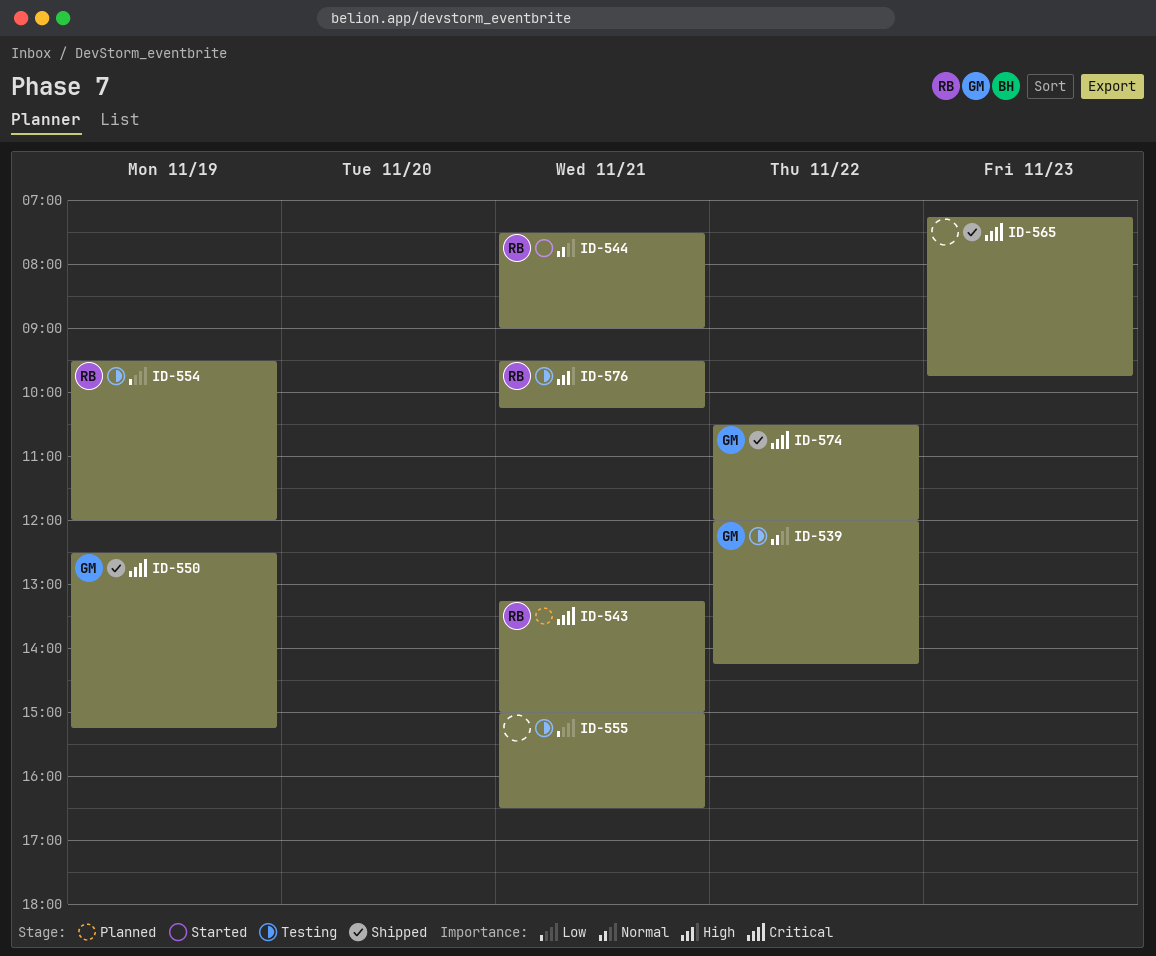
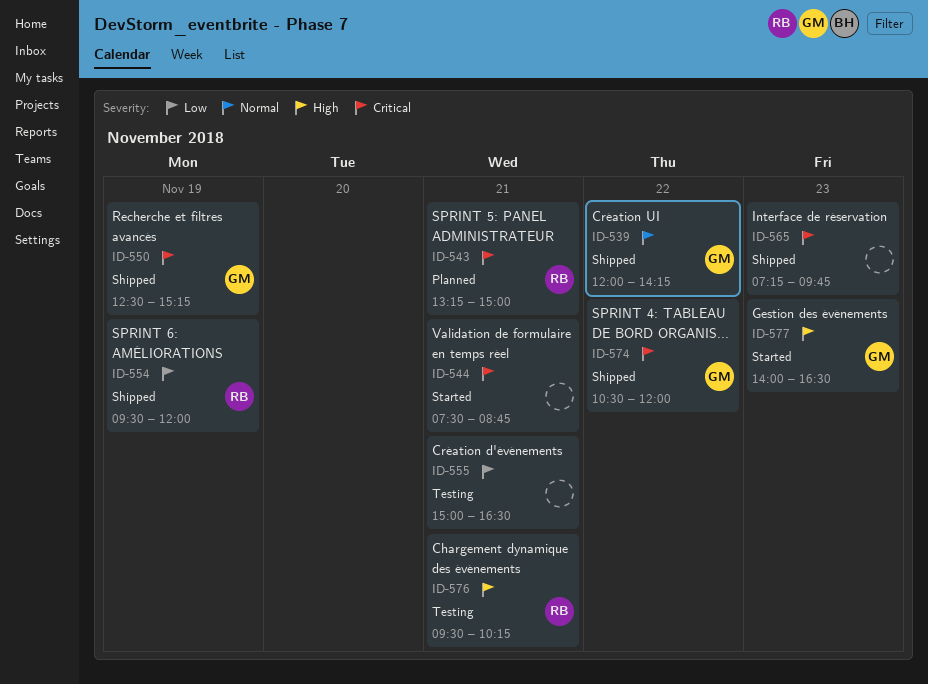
ID-539, status: Testing -> Shipped
ID-544, owner: RB -> none
ID-544, priority: Normal -> Critical
ID-544, ends: 09:00 -> 08:45
ID-554, status: Testing -> Shipped
ID-577: none -> present

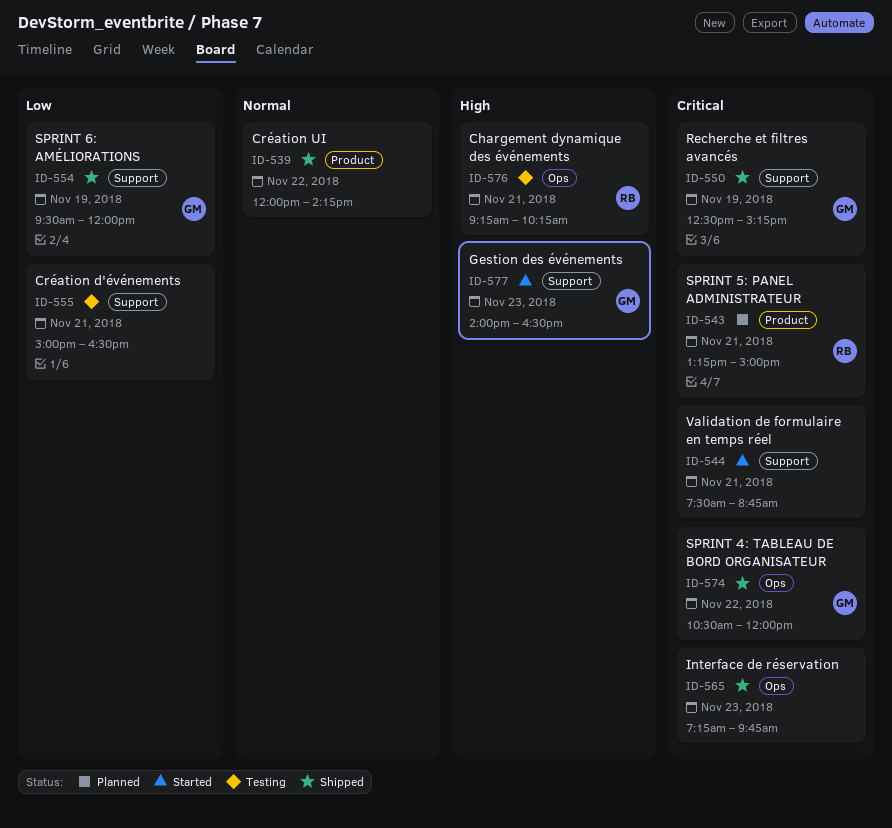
ID-539, owner: GM -> none
ID-554, owner: RB -> GM
ID-576, begins: 09:30 -> 09:15

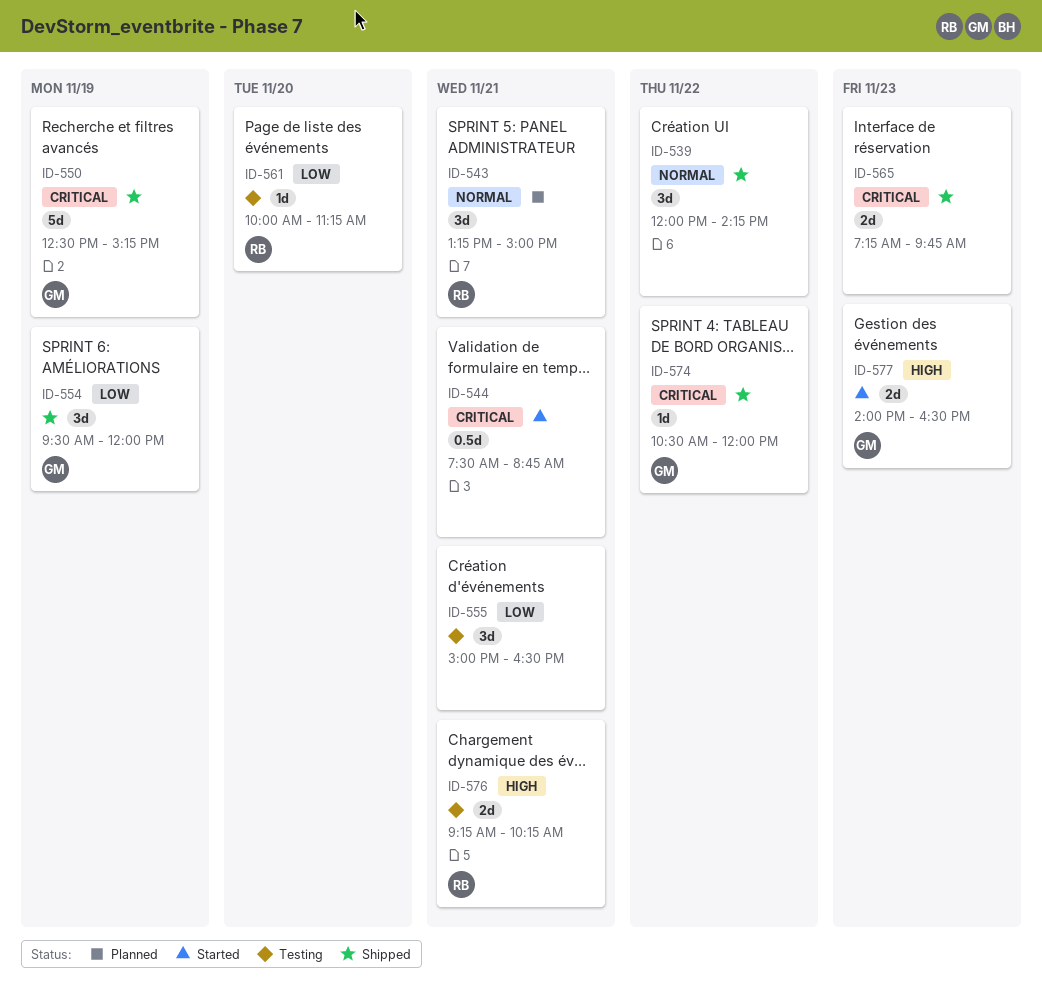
ID-543, priority: Critical -> Normal
ID-561: none -> present

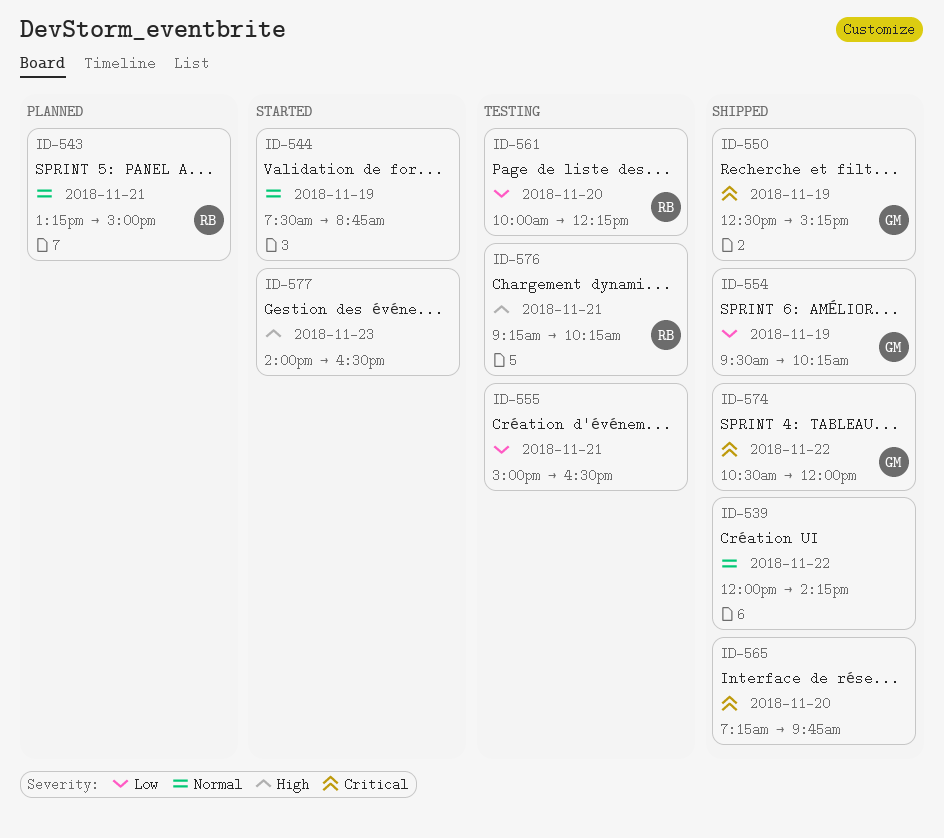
ID-544, priority: Critical -> Normal
ID-544, day: Nov 21 -> Nov 19
ID-554, ends: 12:00 -> 10:15
ID-561, ends: 11:15 -> 12:15
ID-565, day: Nov 23 -> Nov 20
ID-577, owner: GM -> none

